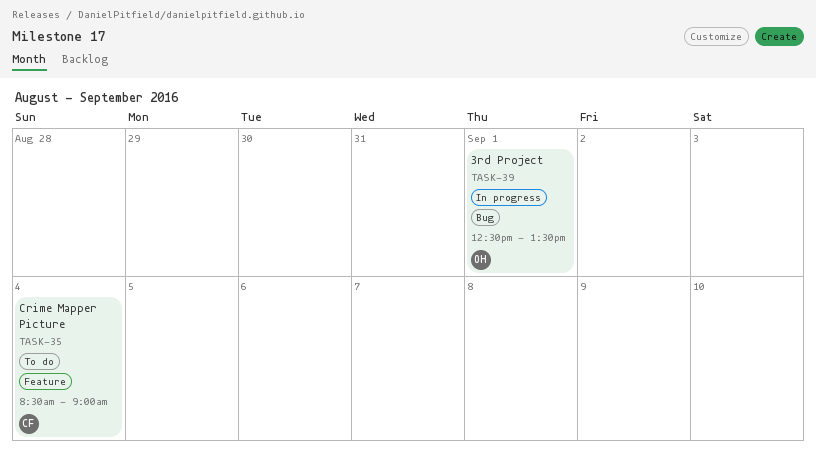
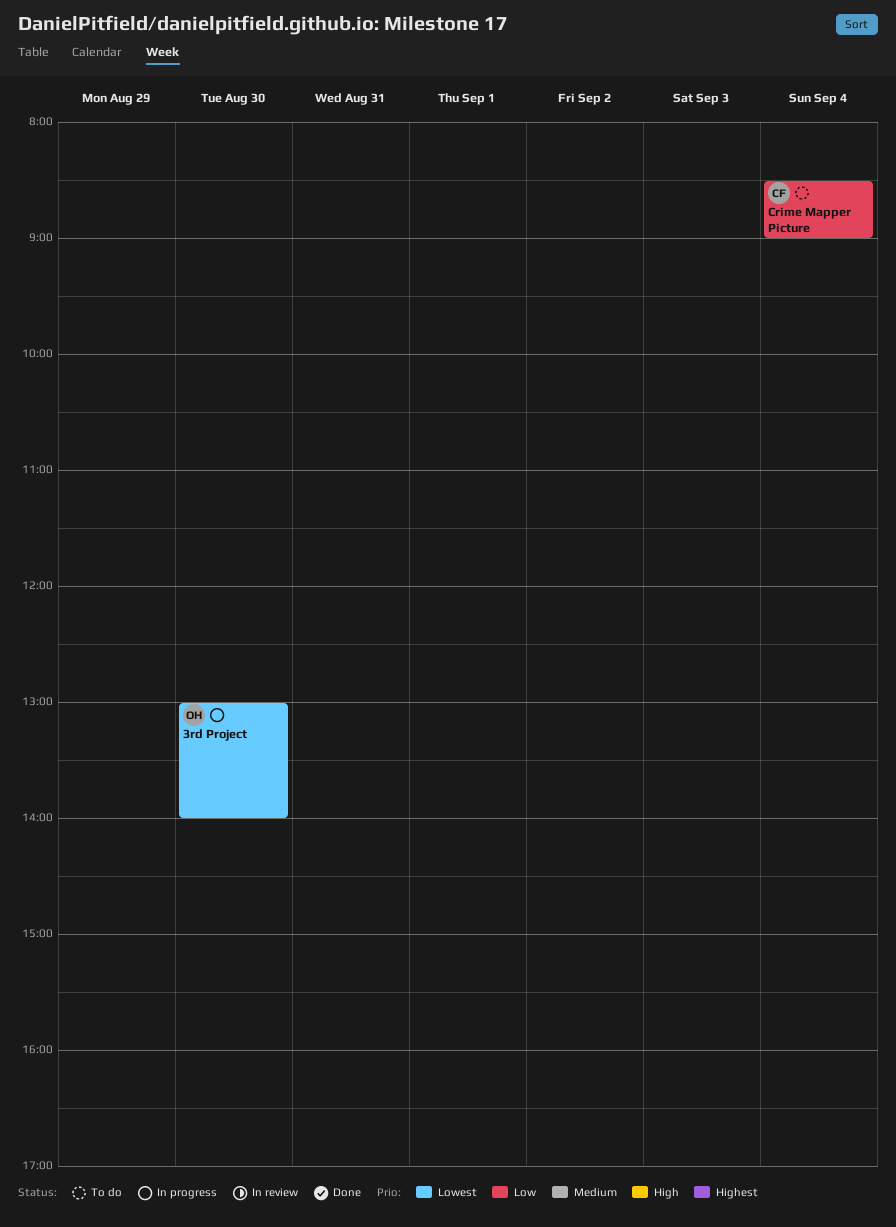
3rd Project, day: Sep 1 -> Aug 30
3rd Project, begins: 12:30 -> 13:00
3rd Project, ends: 13:30 -> 14:00

